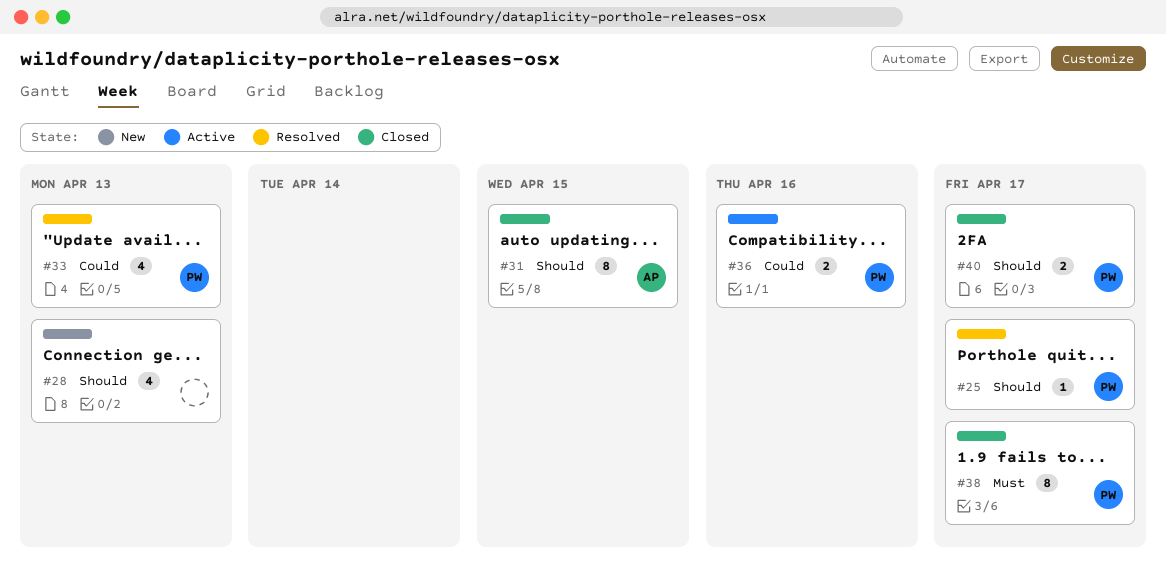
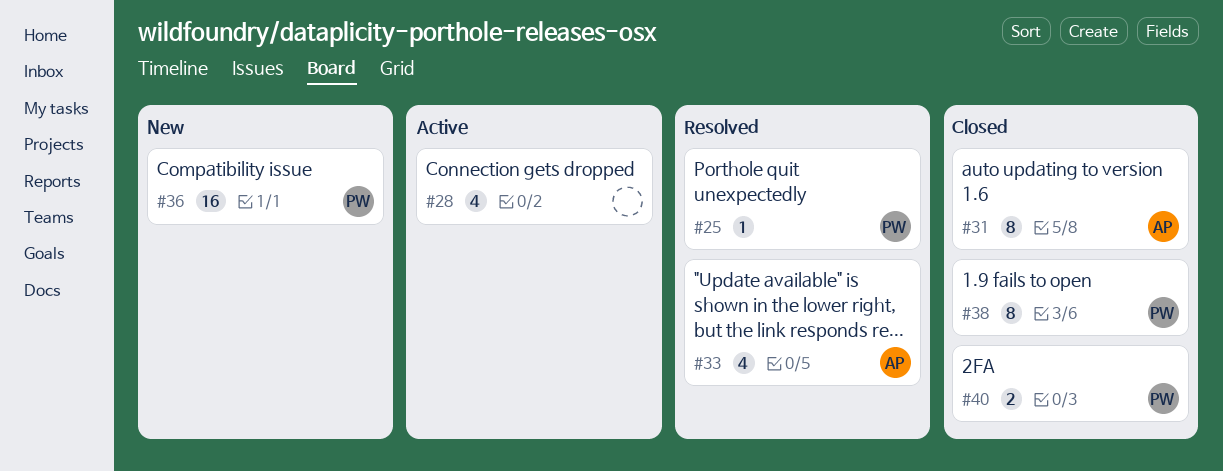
#28, status: New -> Active
#33, owner: PW -> AP
#36, status: Active -> New
#36, estimate: 2 -> 16

